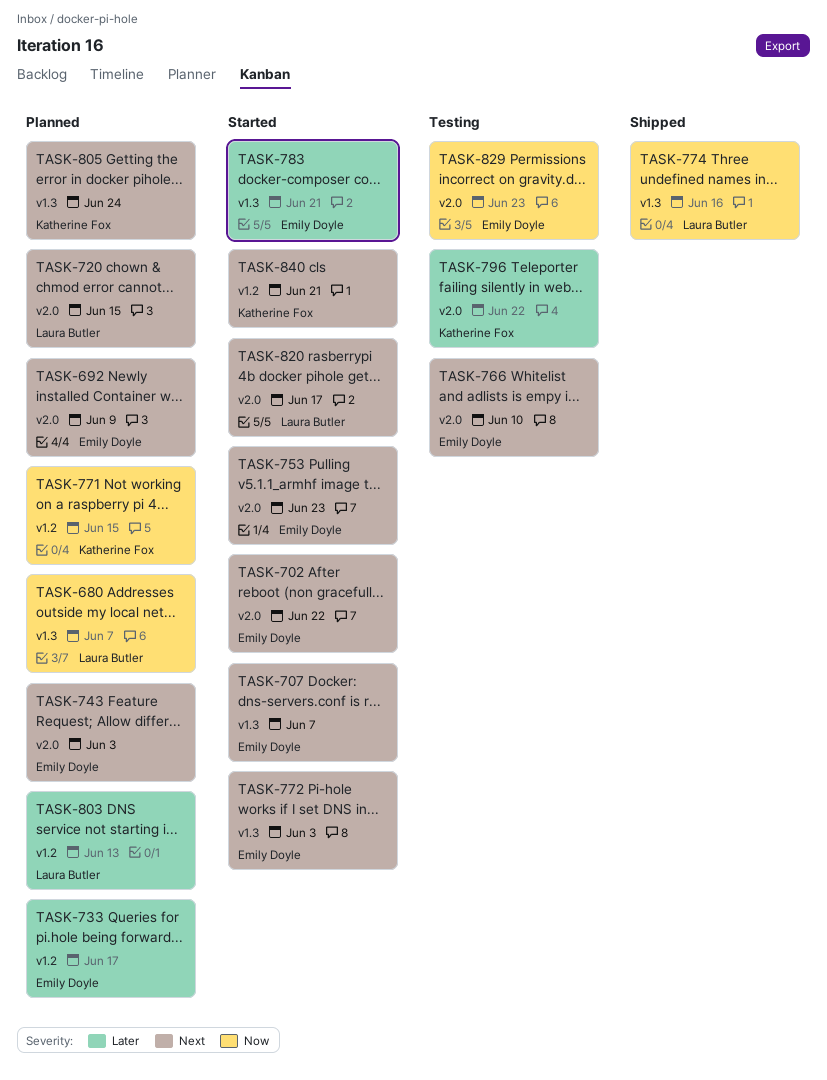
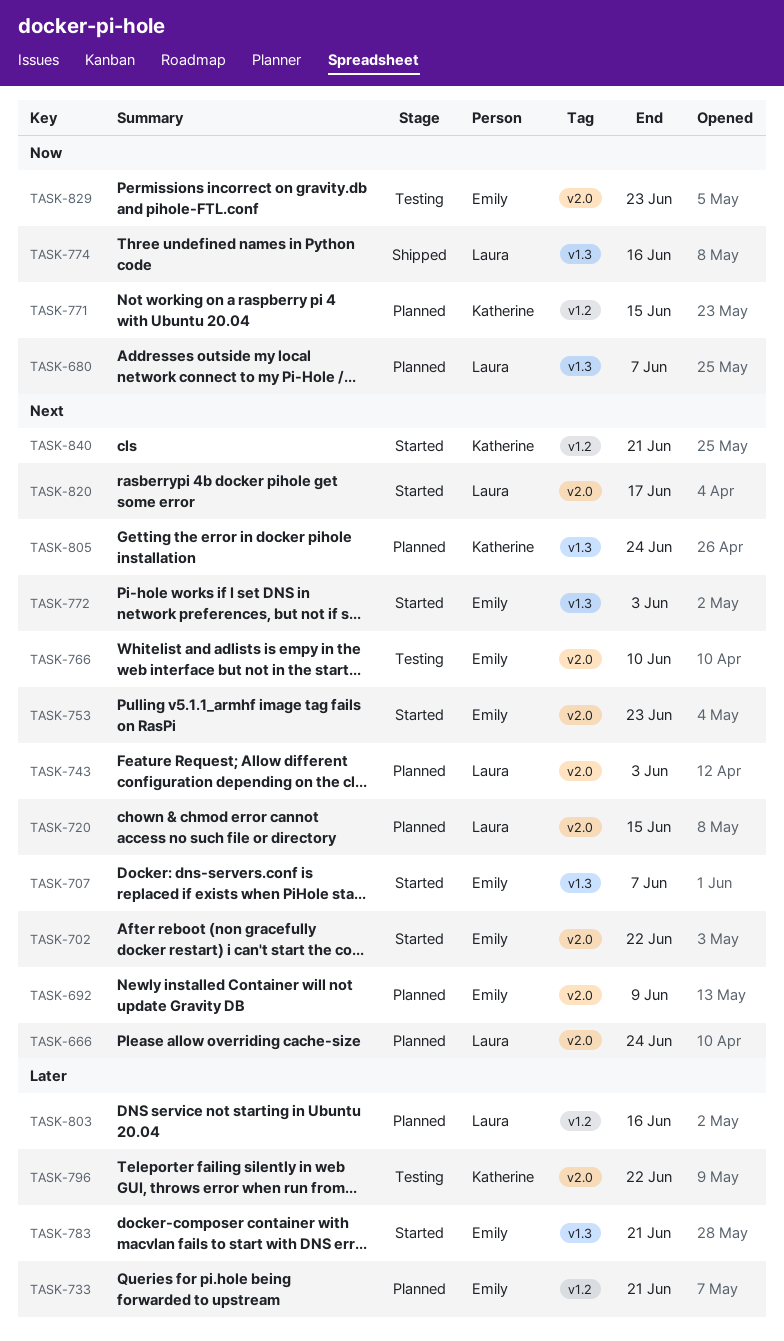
TASK-666: none -> present
TASK-733, due: Jun 17 -> Jun 21
TASK-743, owner: Emily Doyle -> Laura Butler
TASK-803, due: Jun 13 -> Jun 16

